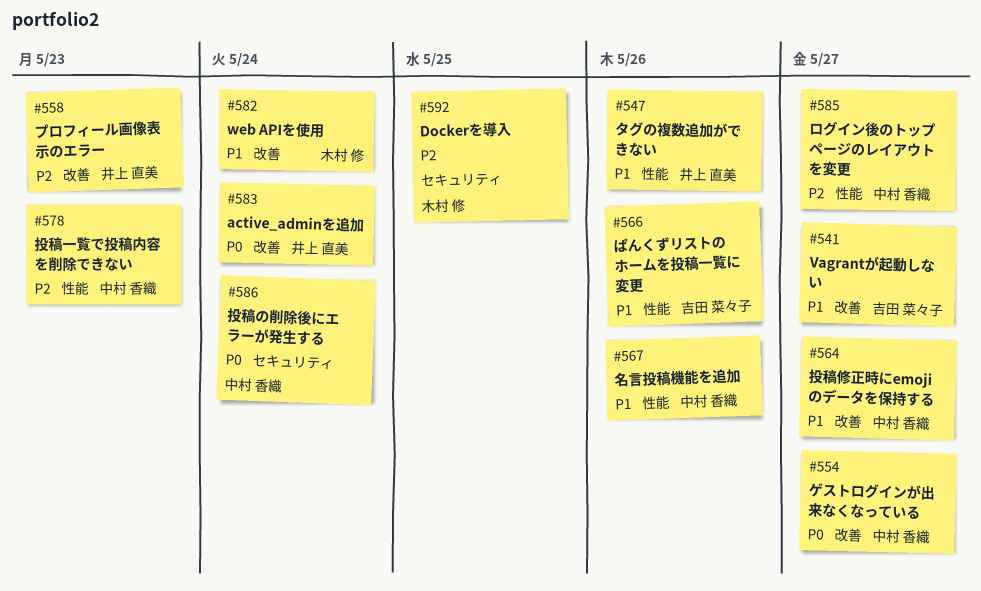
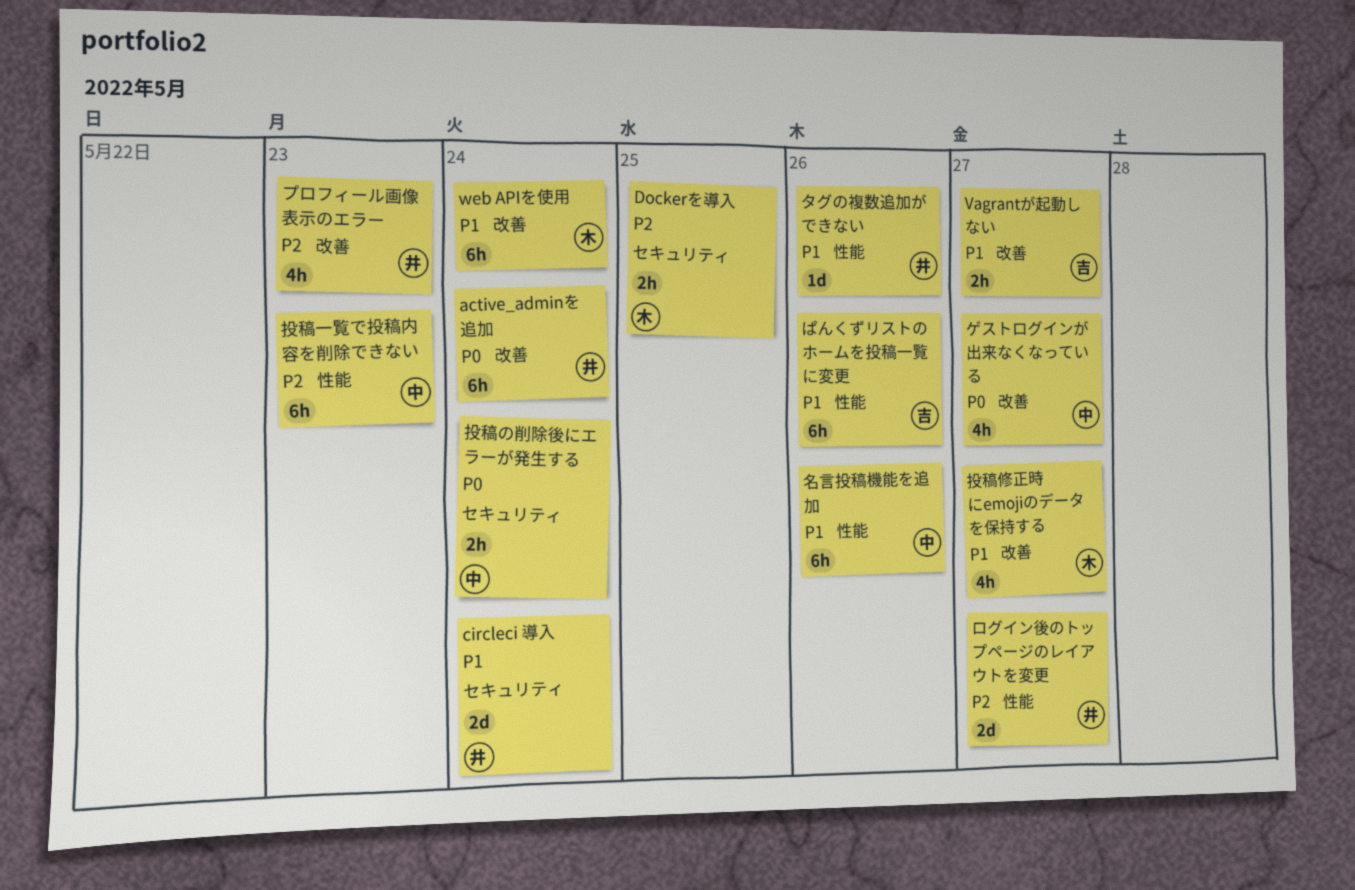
circleci 導入: none -> present
ログイン後のトップページのレイアウトを変更, owner: 中村 香織 -> 井上 直美
投稿修正時にemojiのデータを保持する, owner: 中村 香織 -> 木村 修

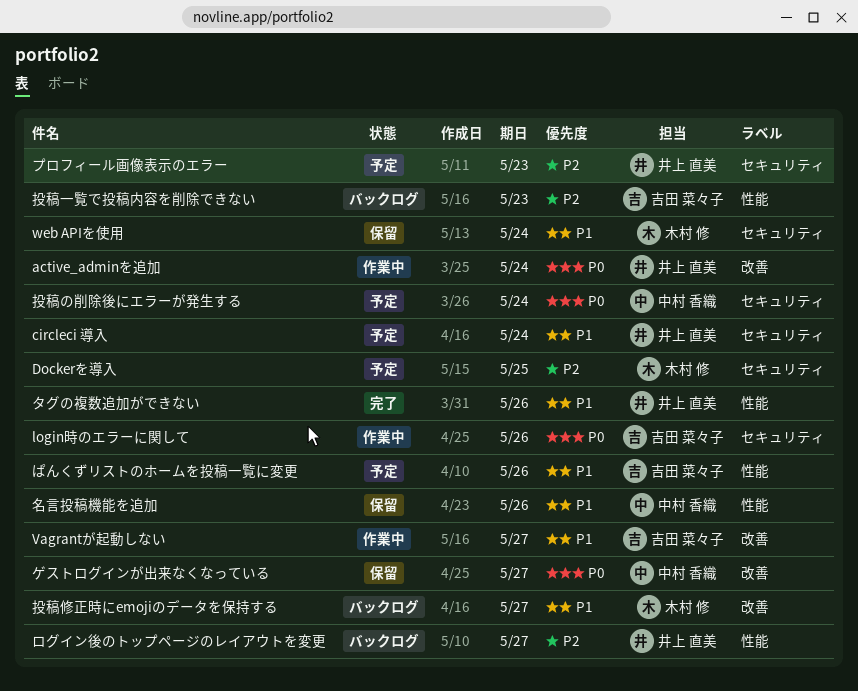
login時のエラーに関して: none -> present
web APIを使用, label: 改善 -> セキュリティ
プロフィール画像表示のエラー, label: 改善 -> セキュリティ
投稿一覧で投稿内容を削除できない, owner: 中村 香織 -> 吉田 菜々子

